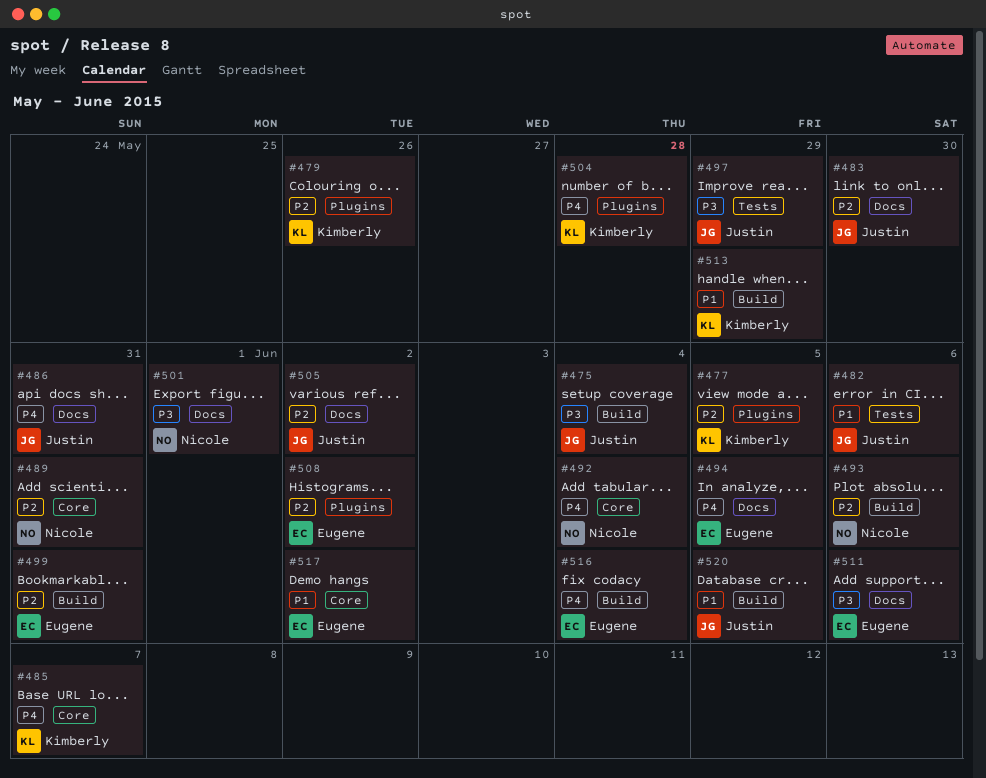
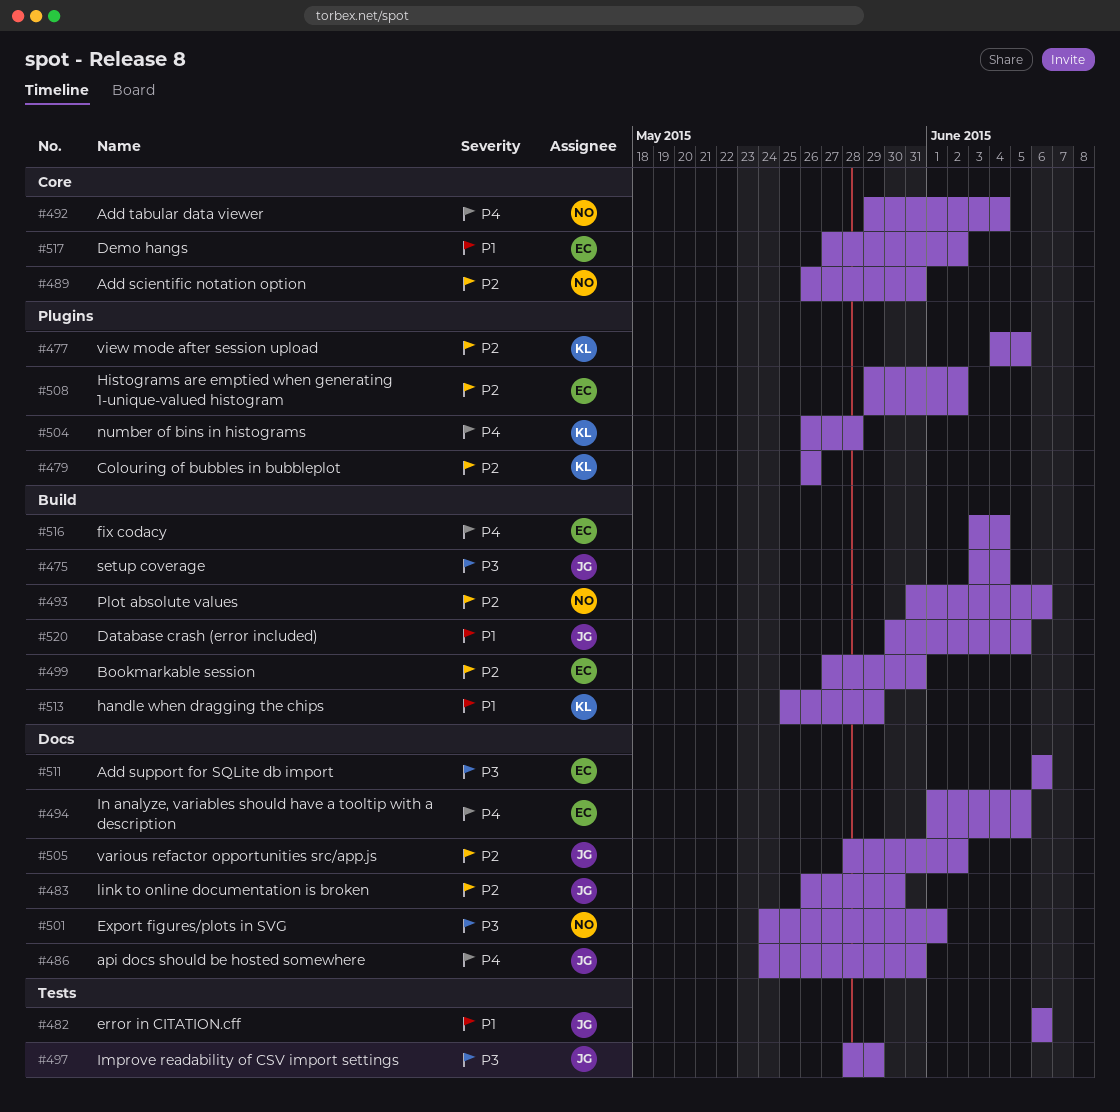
#485: present -> none

